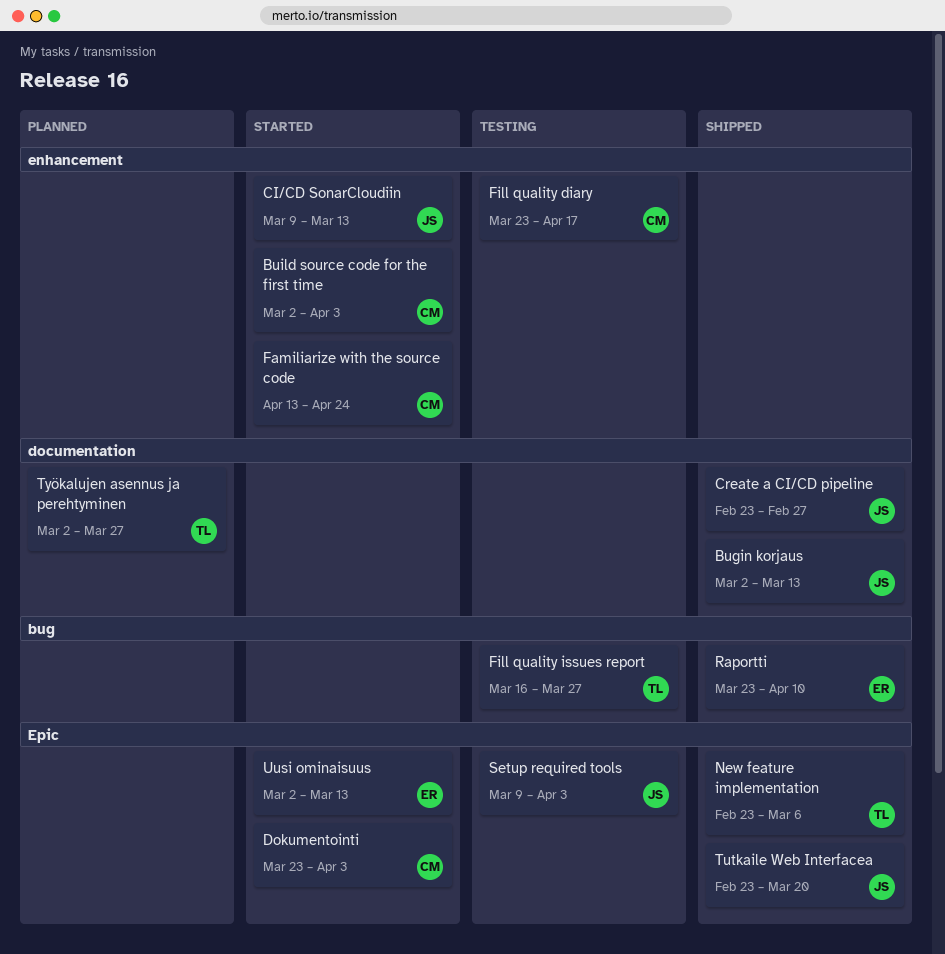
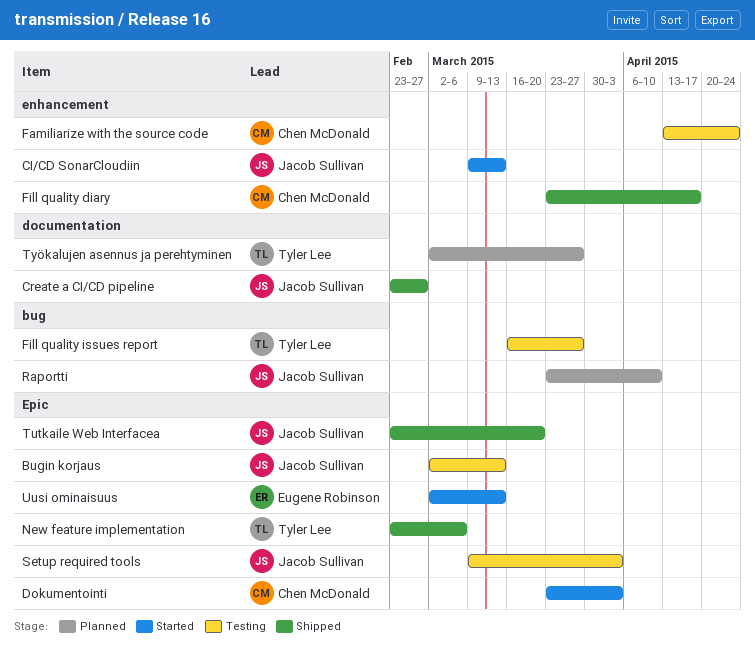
Bugin korjaus, status: Shipped -> Testing
Bugin korjaus, label: documentation -> Epic
Build source code for the first time: present -> none
Familiarize with the source code, status: Started -> Testing
Fill quality diary, status: Testing -> Shipped
Raportti, status: Shipped -> Planned
Raportti, owner: Eugene Robinson -> Jacob Sullivan

